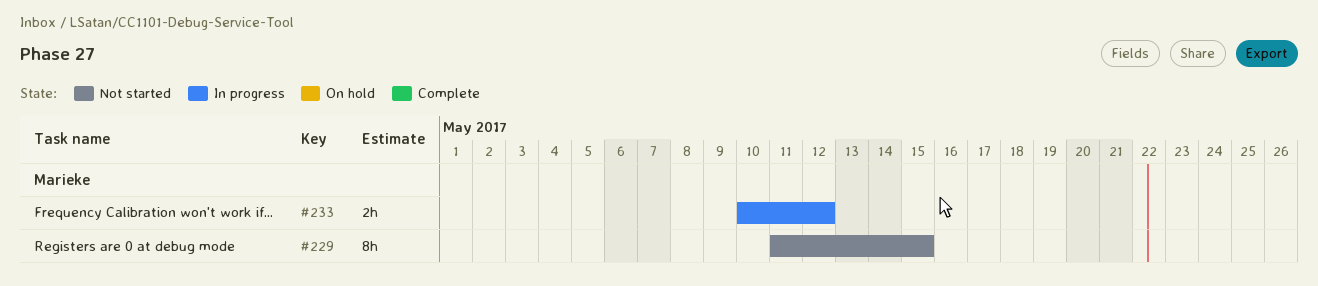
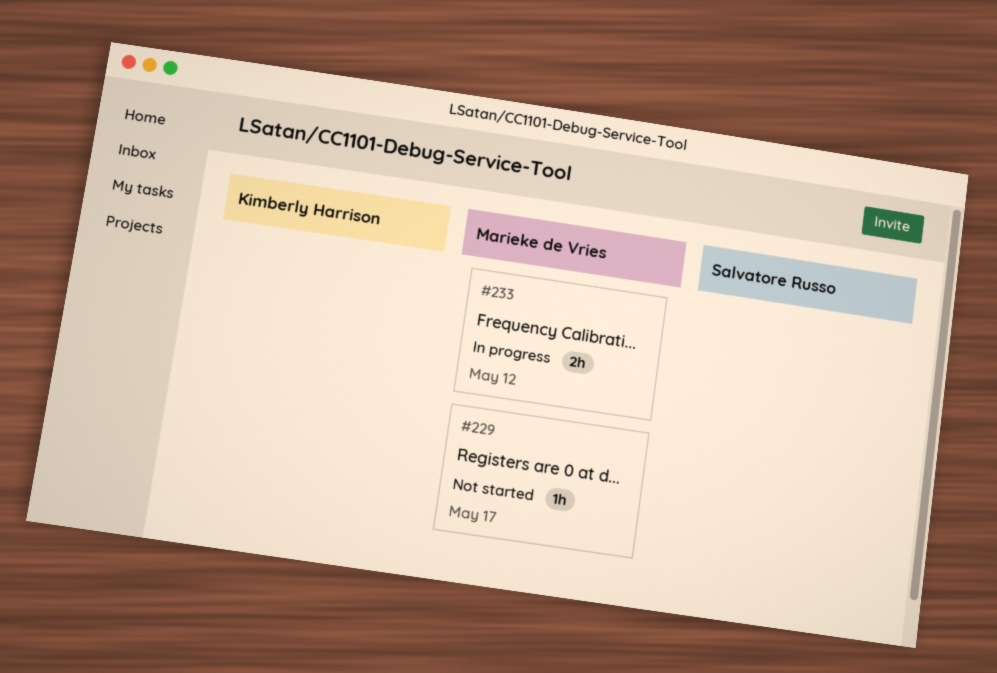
#229, estimate: 8h -> 1h
#229, due: May 15 -> May 17

